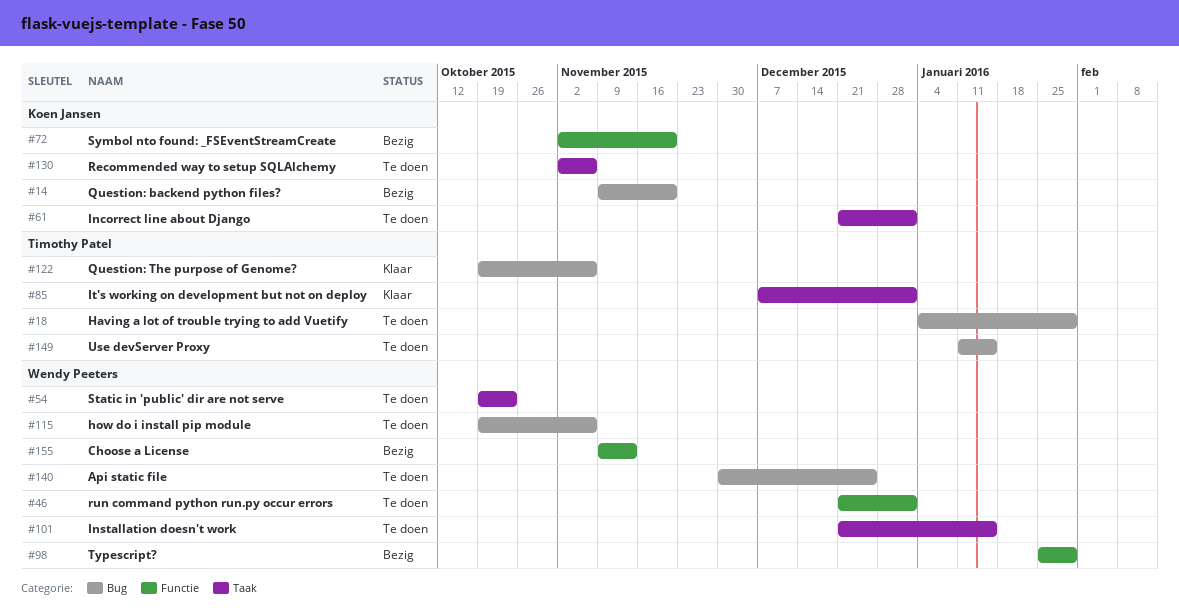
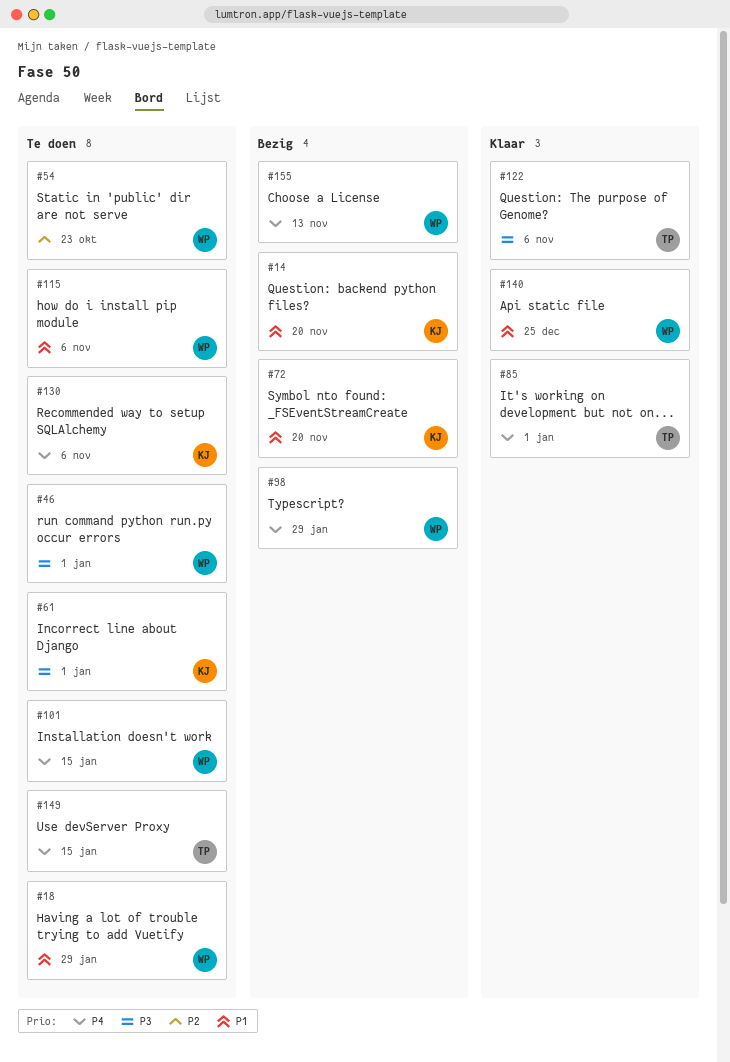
#18, owner: Timothy Patel -> Wendy Peeters
#140, status: Te doen -> Klaar

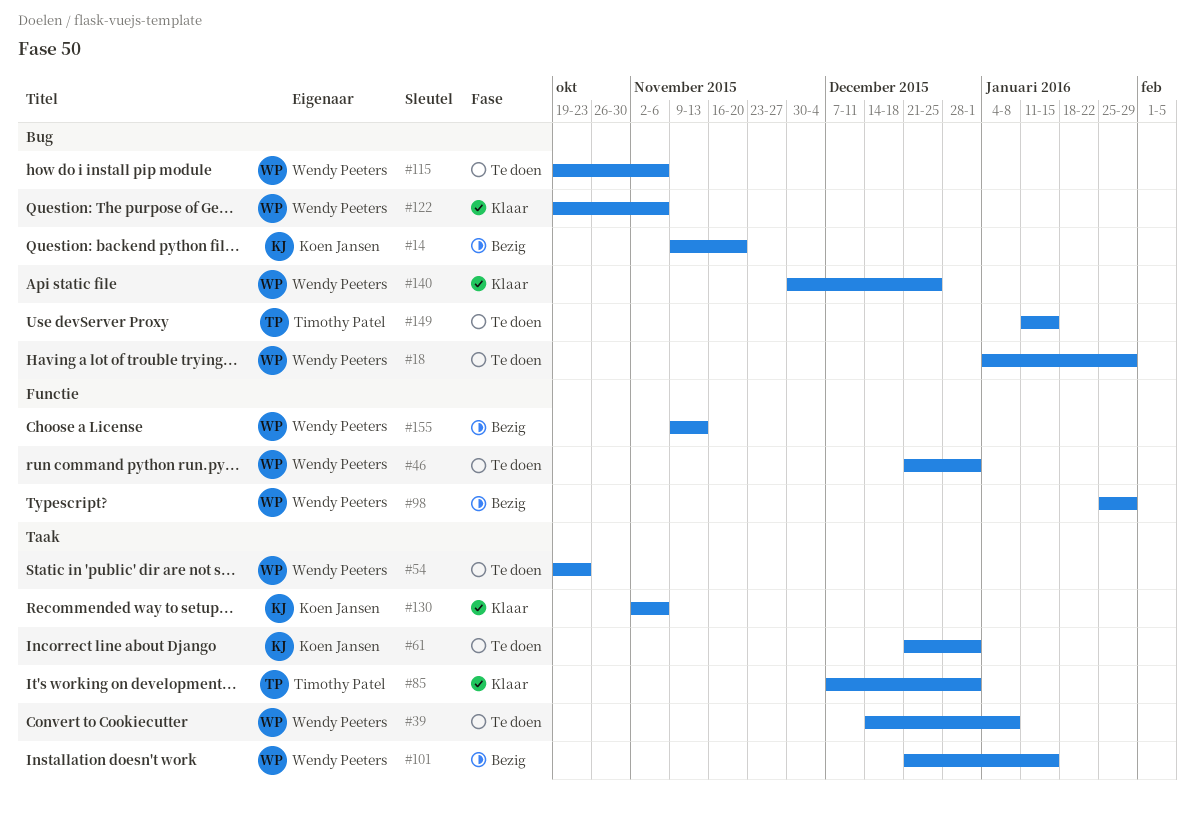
#39: none -> present
#72: present -> none
#101, status: Te doen -> Bezig
#122, owner: Timothy Patel -> Wendy Peeters
#130, status: Te doen -> Klaar

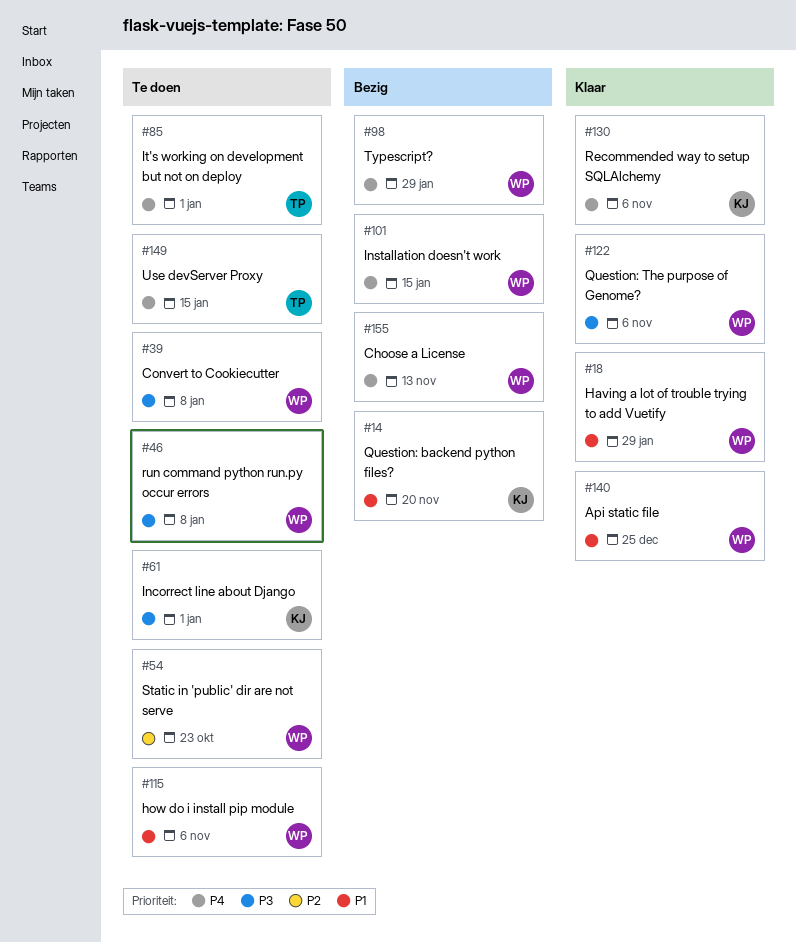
#18, status: Te doen -> Klaar
#46, due: Jan 1 -> Jan 8
#85, status: Klaar -> Te doen

